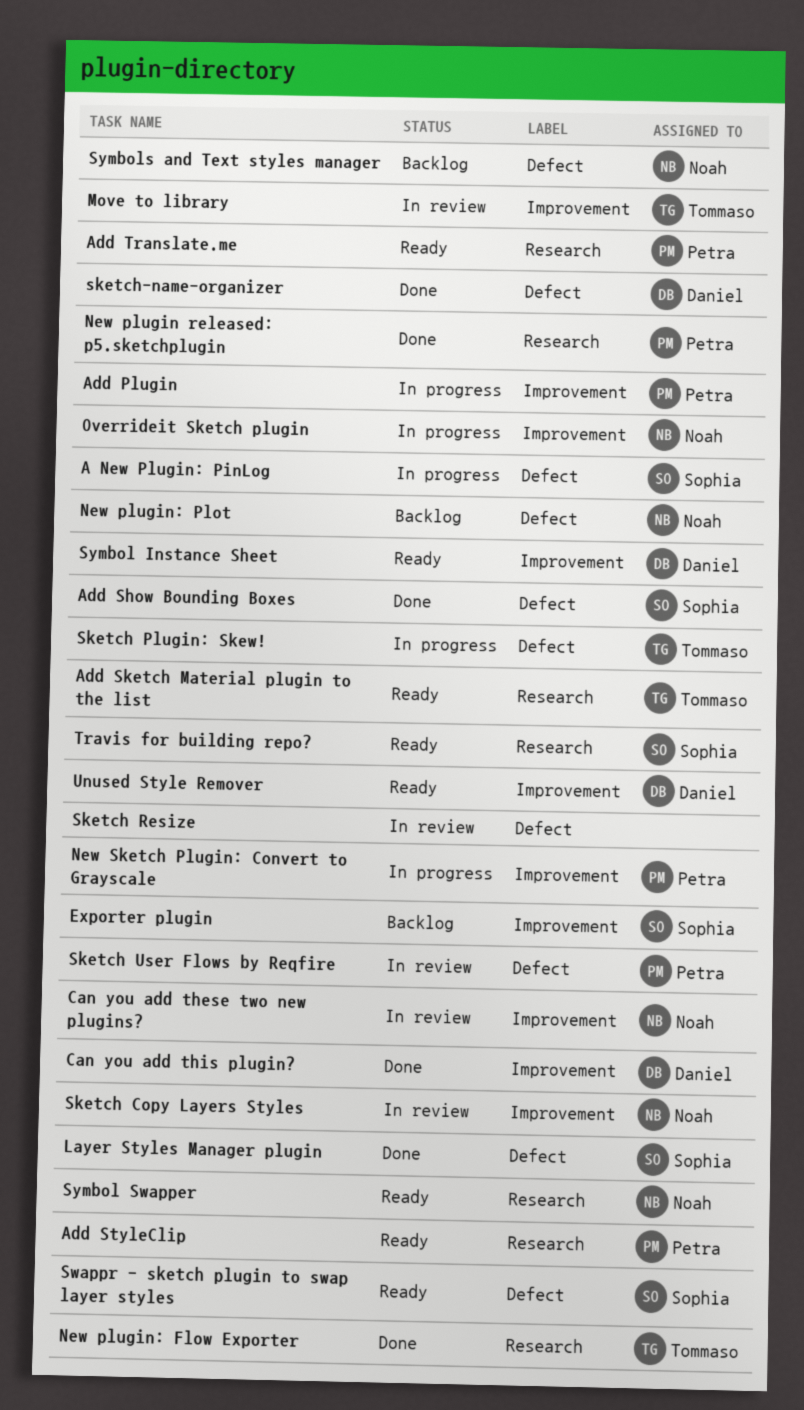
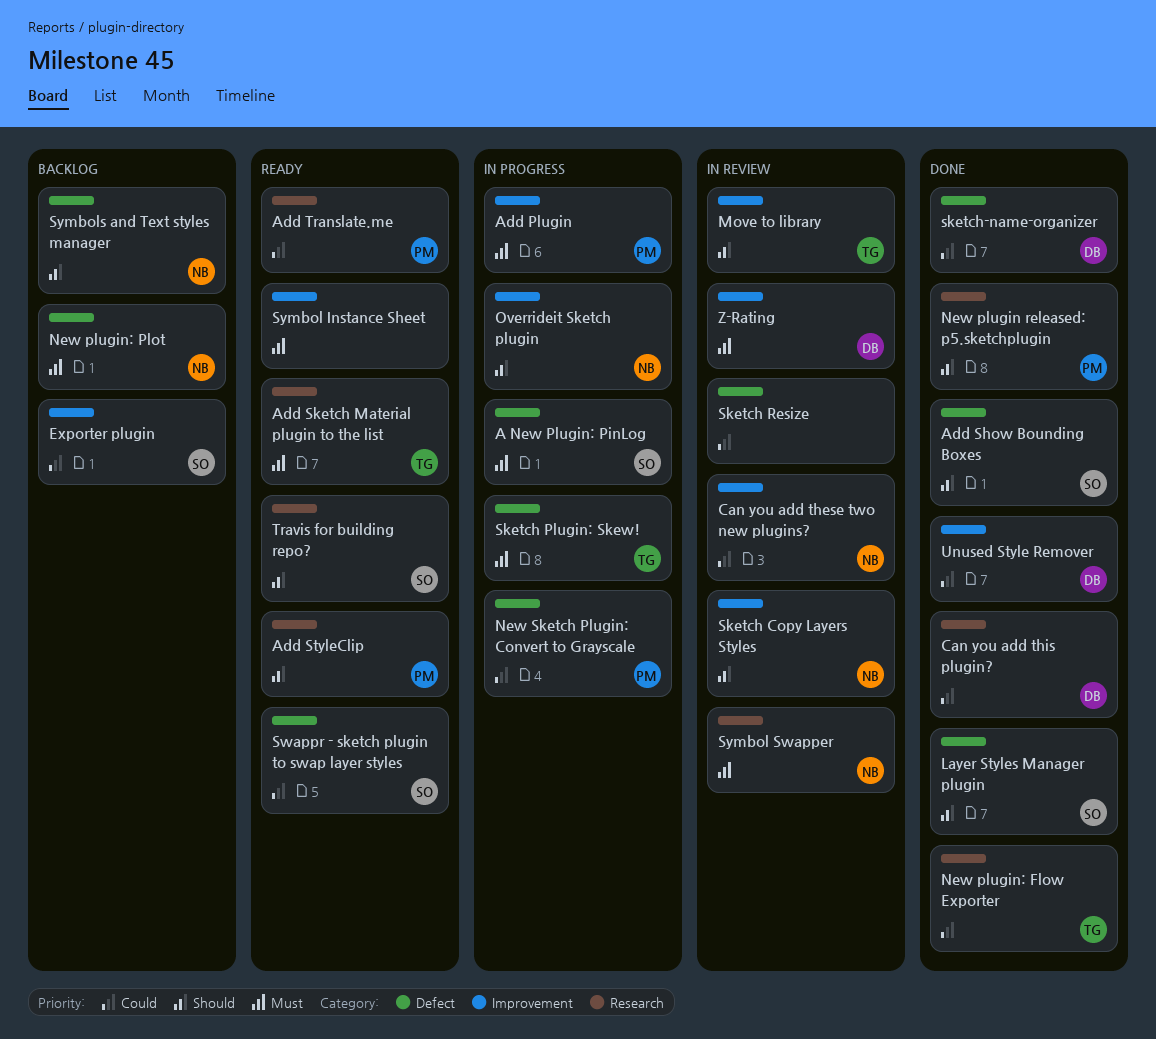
Can you add this plugin?, label: Improvement -> Research
New Sketch Plugin: Convert to Grayscale, label: Improvement -> Defect
Sketch User Flows by Reqfire: present -> none
Symbol Instance Sheet, owner: Daniel -> none
Symbol Swapper, status: Ready -> In review
Unused Style Remover, status: Ready -> Done
Z-Rating: none -> present

